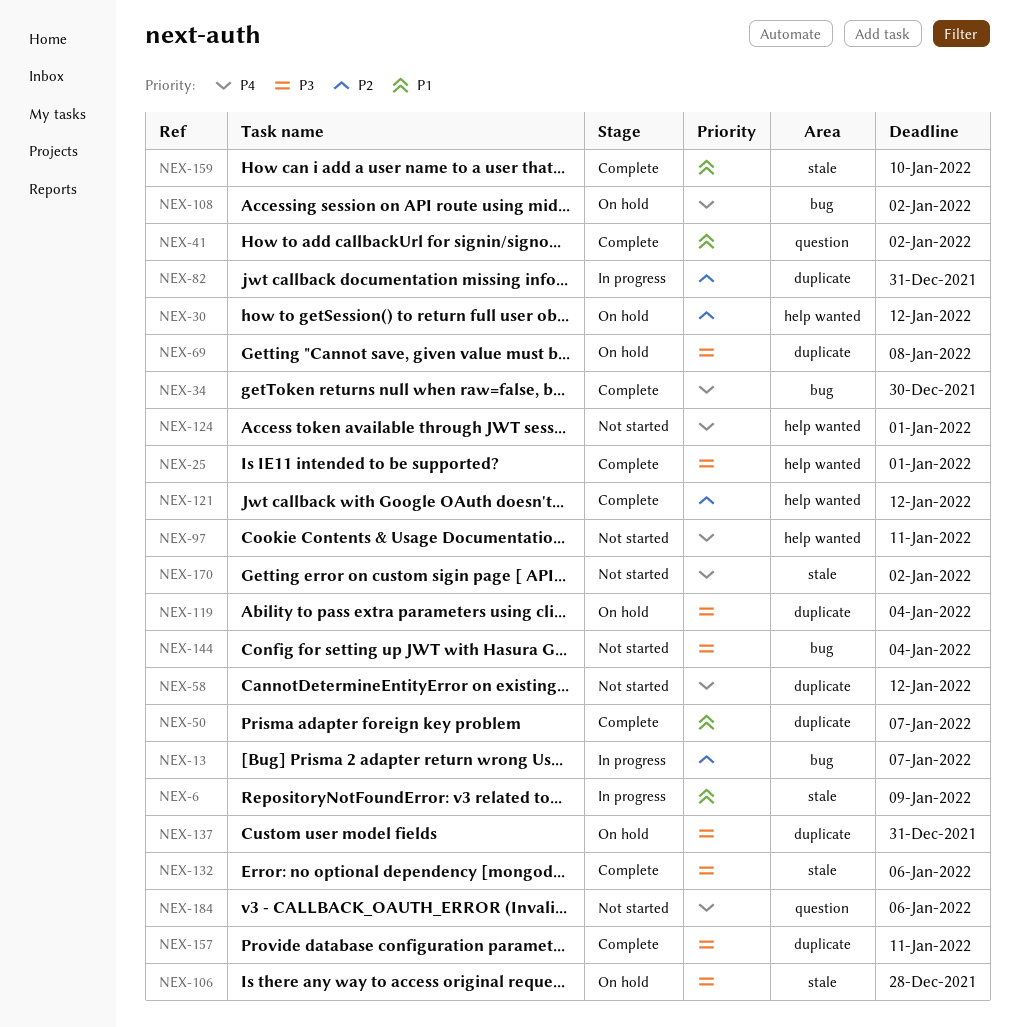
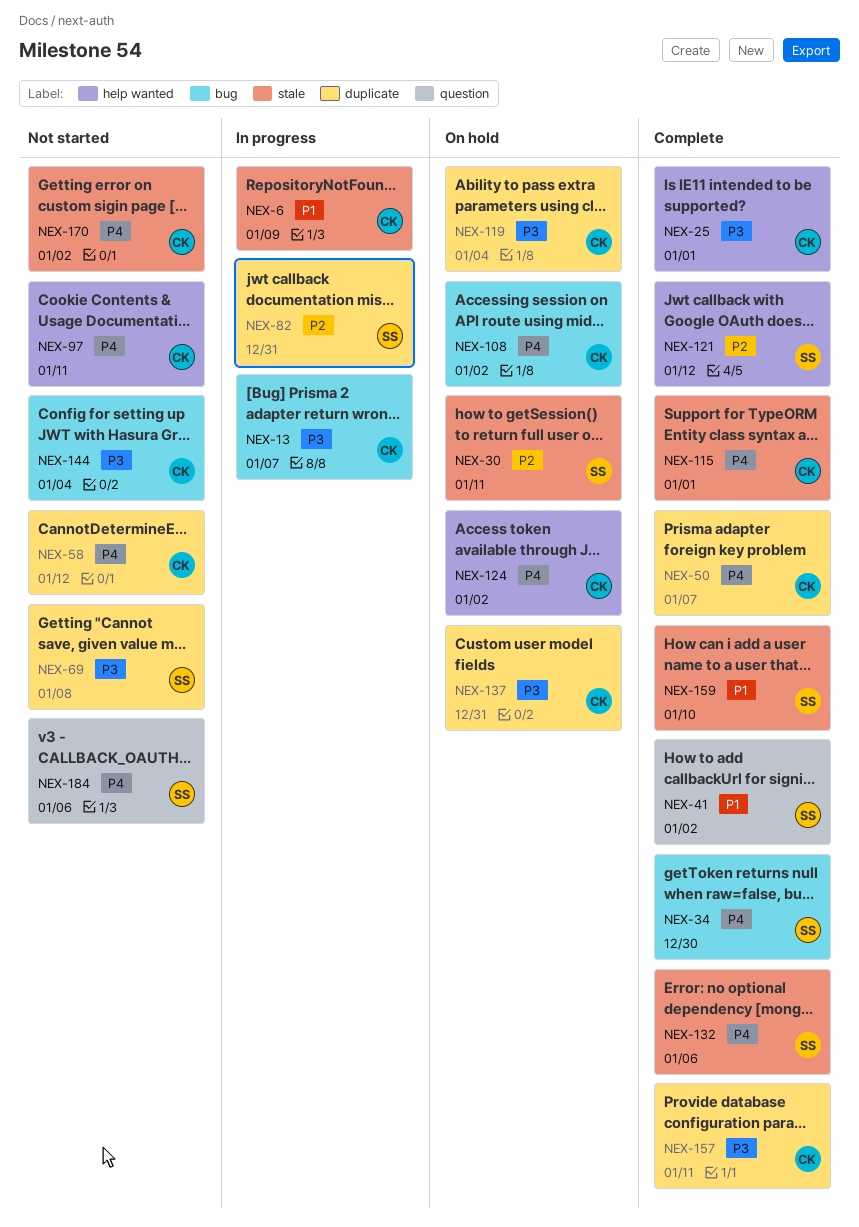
NEX-13, priority: P2 -> P3
NEX-30, label: help wanted -> stale
NEX-30, due: Jan 12 -> Jan 11
NEX-50, priority: P1 -> P4
NEX-69, status: On hold -> Not started
NEX-106: present -> none
NEX-115: none -> present
NEX-124, status: Not started -> On hold
NEX-124, due: Jan 1 -> Jan 2
NEX-132, priority: P3 -> P4

